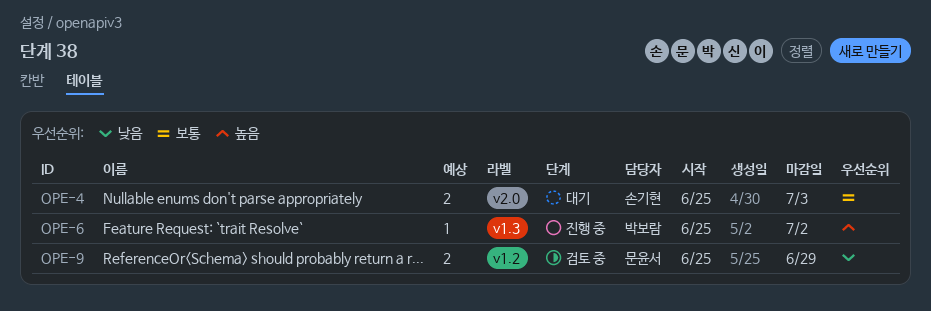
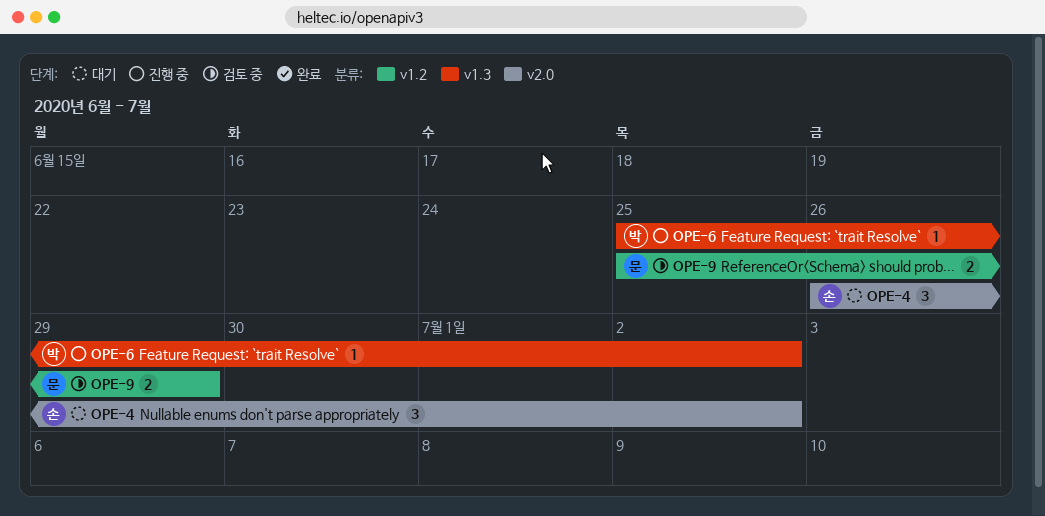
OPE-4, estimate: 2 -> 3
OPE-4, start: Jun 25 -> Jun 26
OPE-4, due: Jul 3 -> Jul 2

